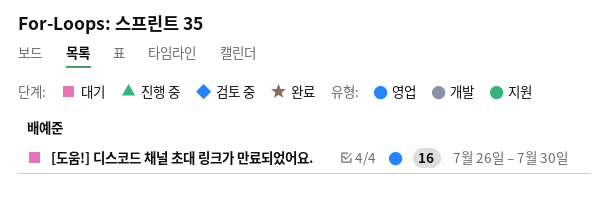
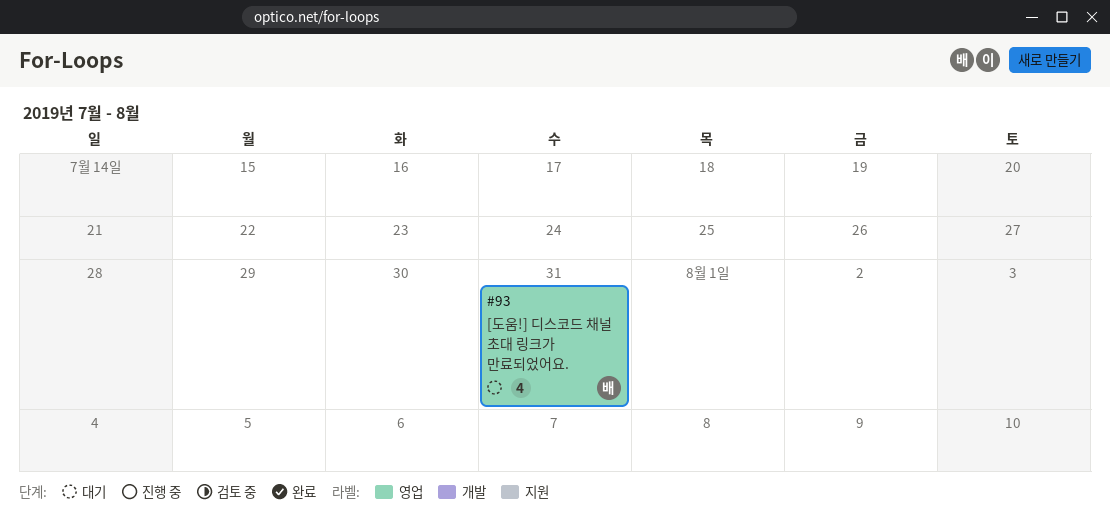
[도움!] 디스코드 채널 초대 링크가 만료되었어요., estimate: 16 -> 4
[도움!] 디스코드 채널 초대 링크가 만료되었어요., due: Jul 30 -> Jul 31

